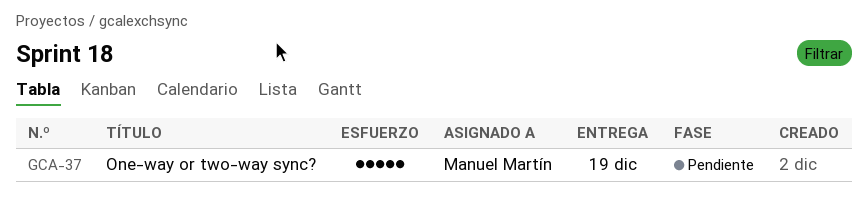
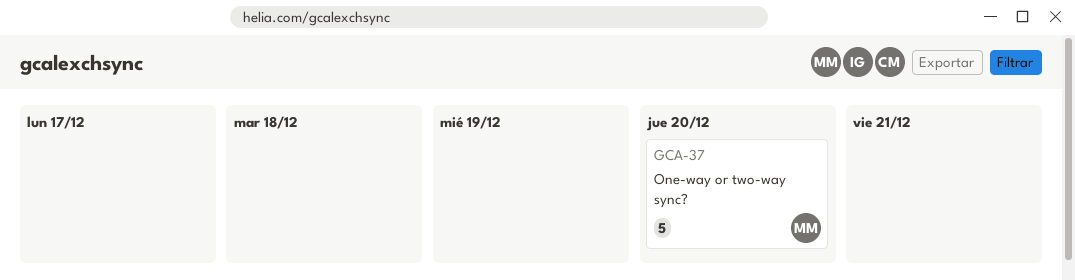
GCA-37, due: Dec 19 -> Dec 20

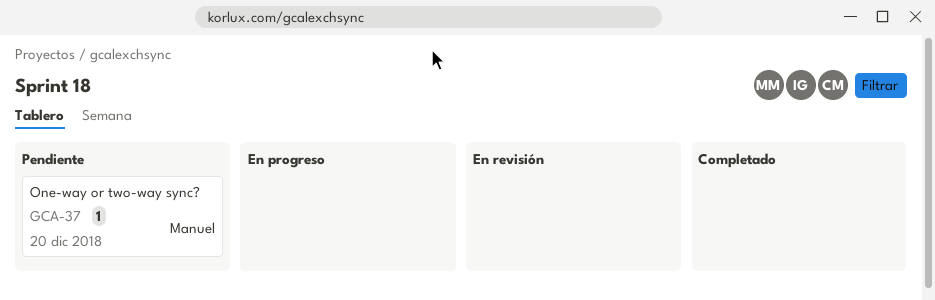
GCA-37, estimate: 5 -> 1

